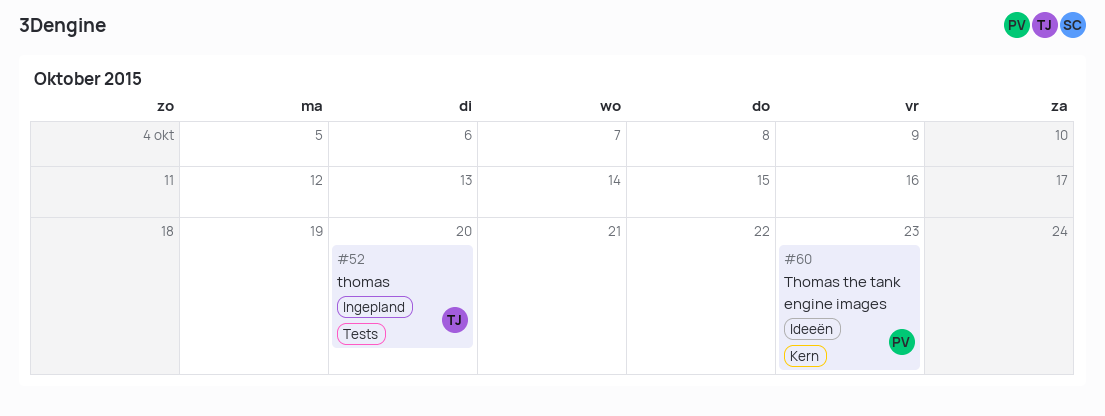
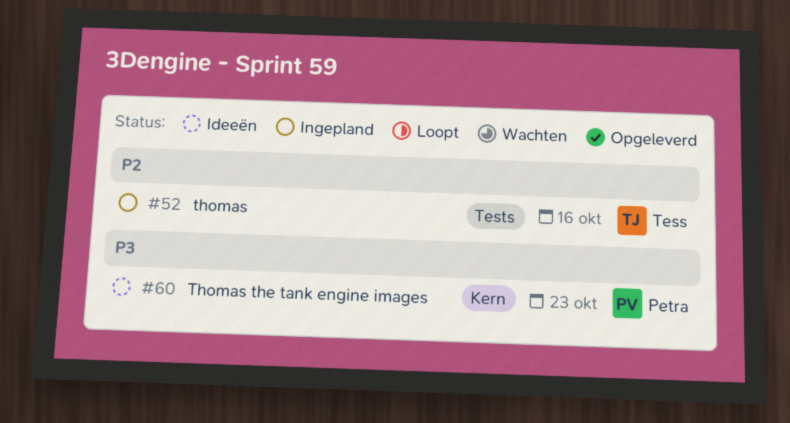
#52, due: Oct 20 -> Oct 16

